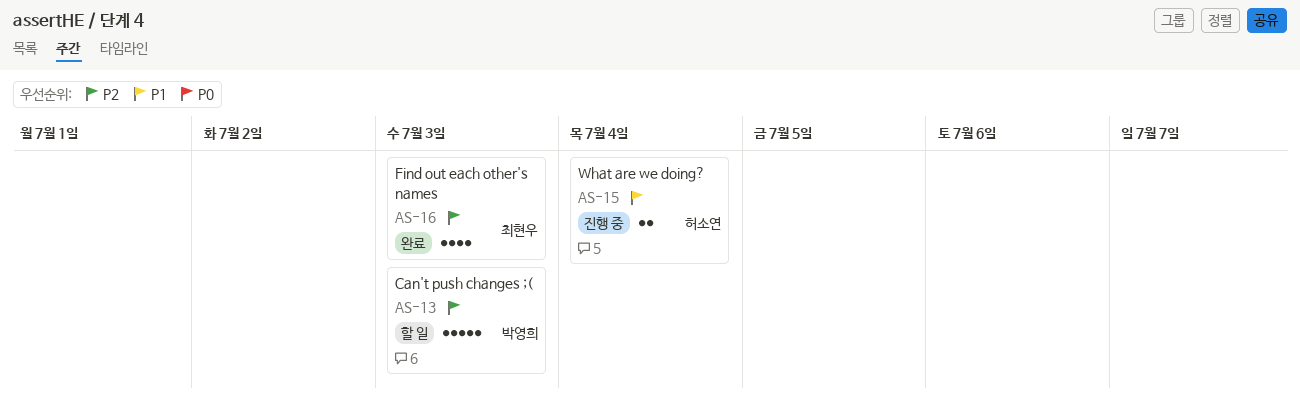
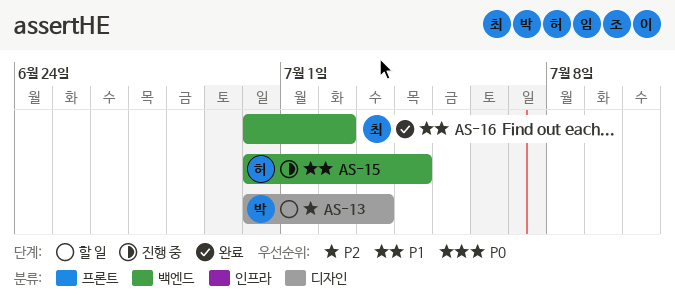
AS-16, priority: P2 -> P1
AS-16, due: Jul 3 -> Jul 2

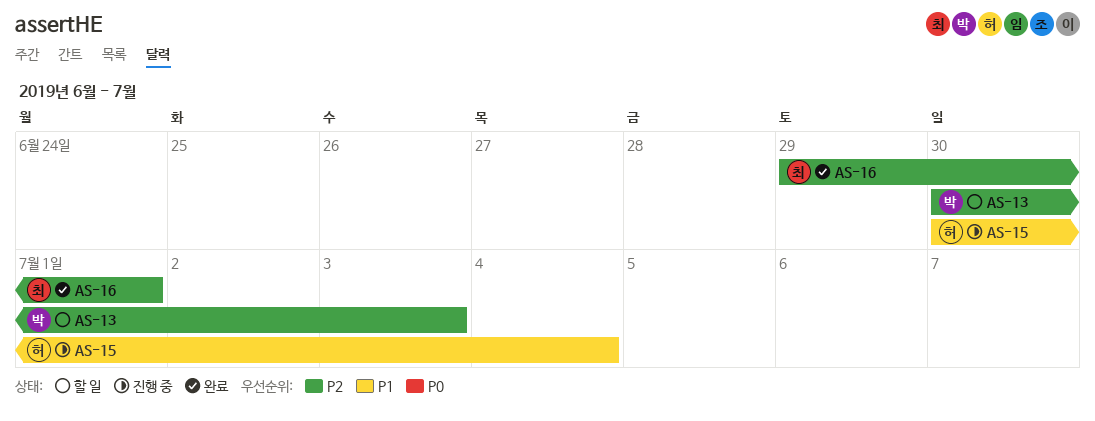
AS-16, priority: P1 -> P2
AS-16, start: Jun 30 -> Jun 29
AS-16, due: Jul 2 -> Jul 1

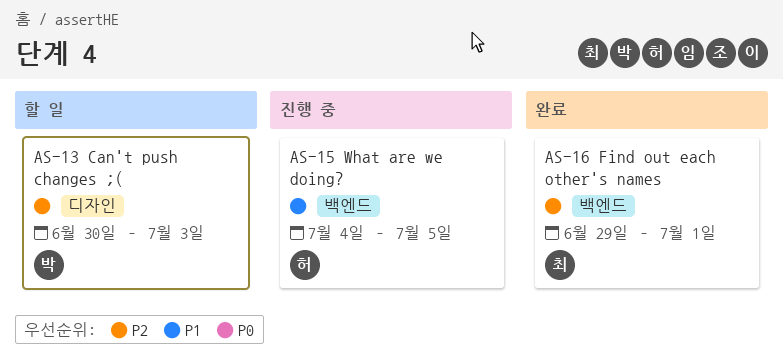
AS-15, start: Jun 30 -> Jul 4
AS-15, due: Jul 4 -> Jul 5

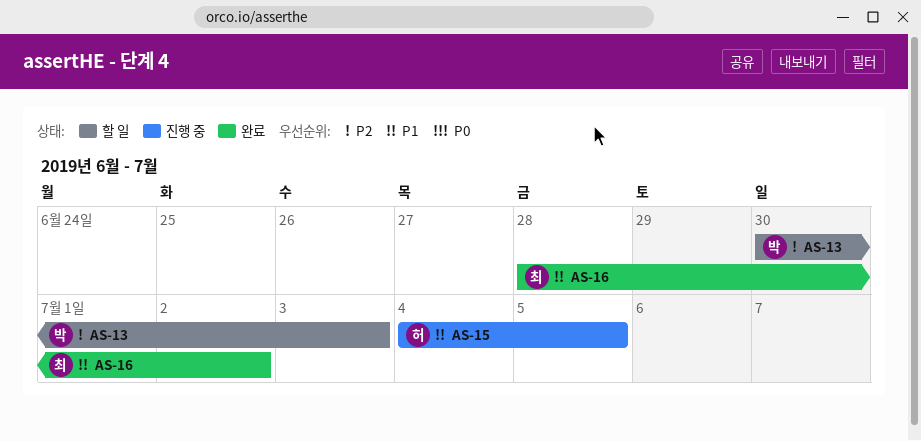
AS-16, priority: P2 -> P1
AS-16, start: Jun 29 -> Jun 28
AS-16, due: Jul 1 -> Jul 2

